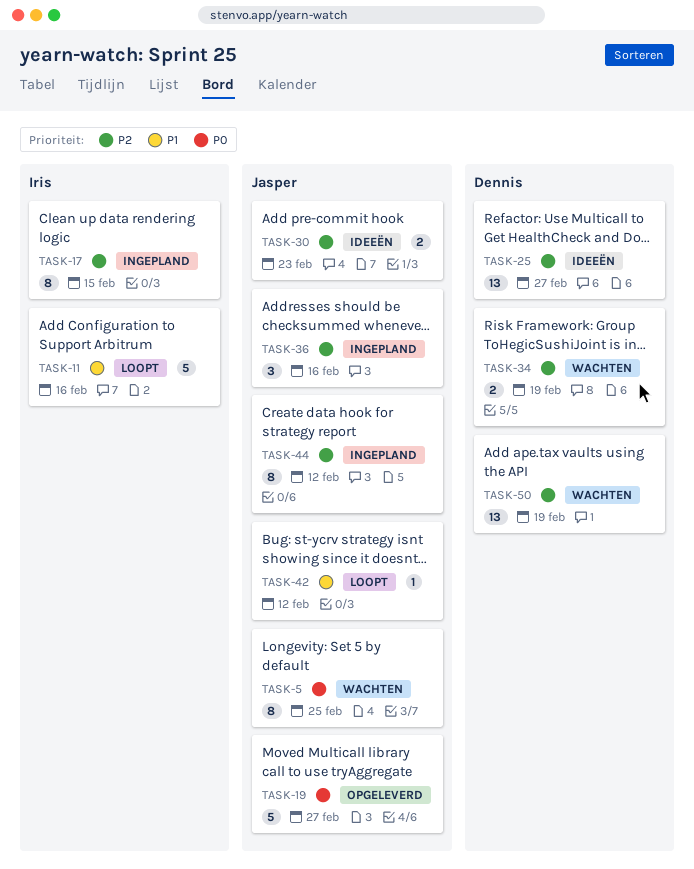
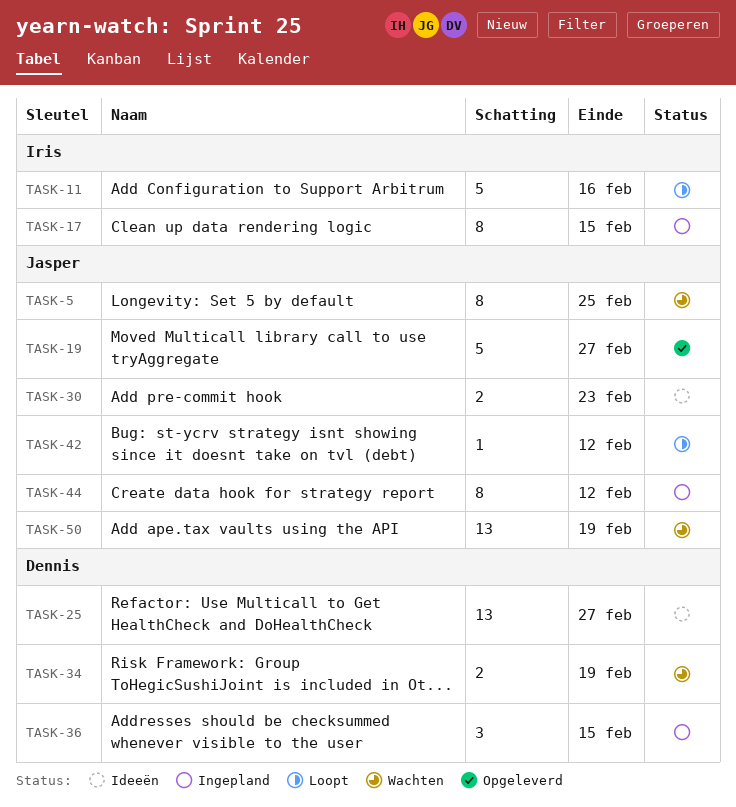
TASK-36, owner: Jasper -> Dennis
TASK-36, due: Feb 16 -> Feb 15
TASK-50, owner: Dennis -> Jasper

